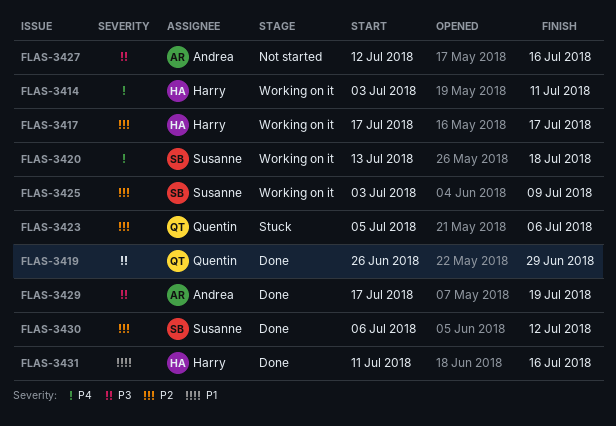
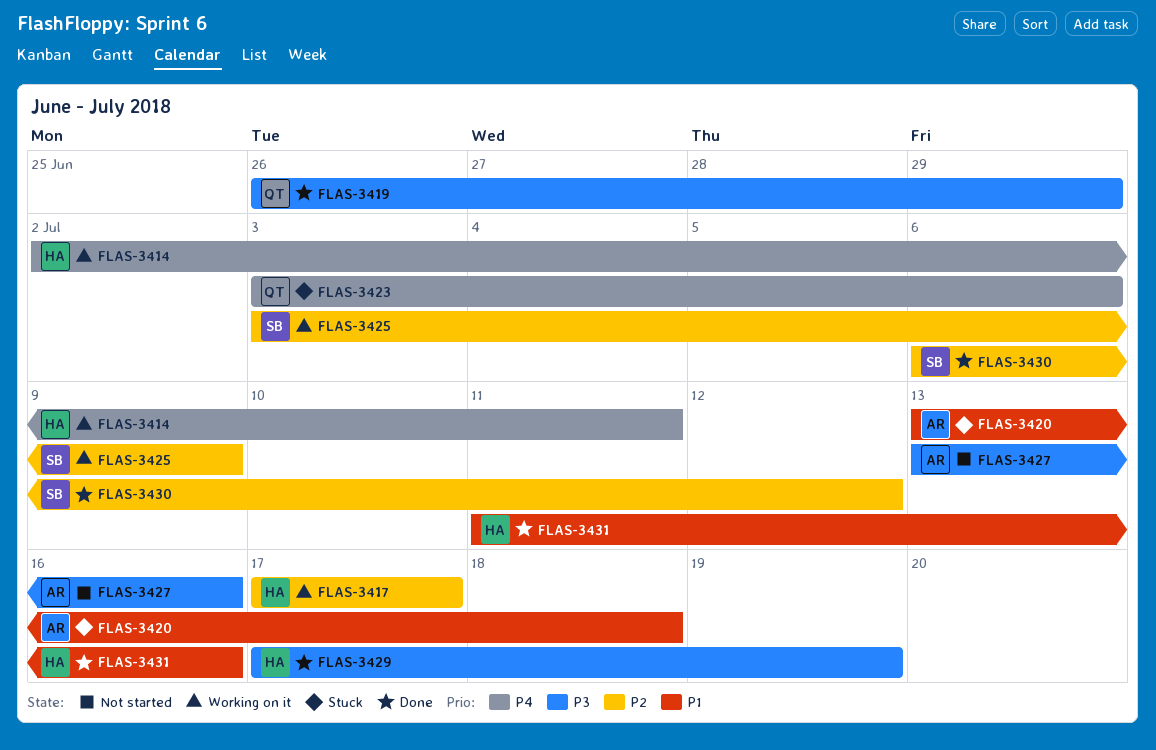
FLAS-3414, start: Jul 3 -> Jul 2
FLAS-3420, status: Working on it -> Stuck
FLAS-3420, owner: Susanne -> Andrea
FLAS-3420, priority: P4 -> P1
FLAS-3423, priority: P2 -> P4
FLAS-3423, start: Jul 5 -> Jul 3
FLAS-3427, start: Jul 12 -> Jul 13
FLAS-3429, owner: Andrea -> Harry

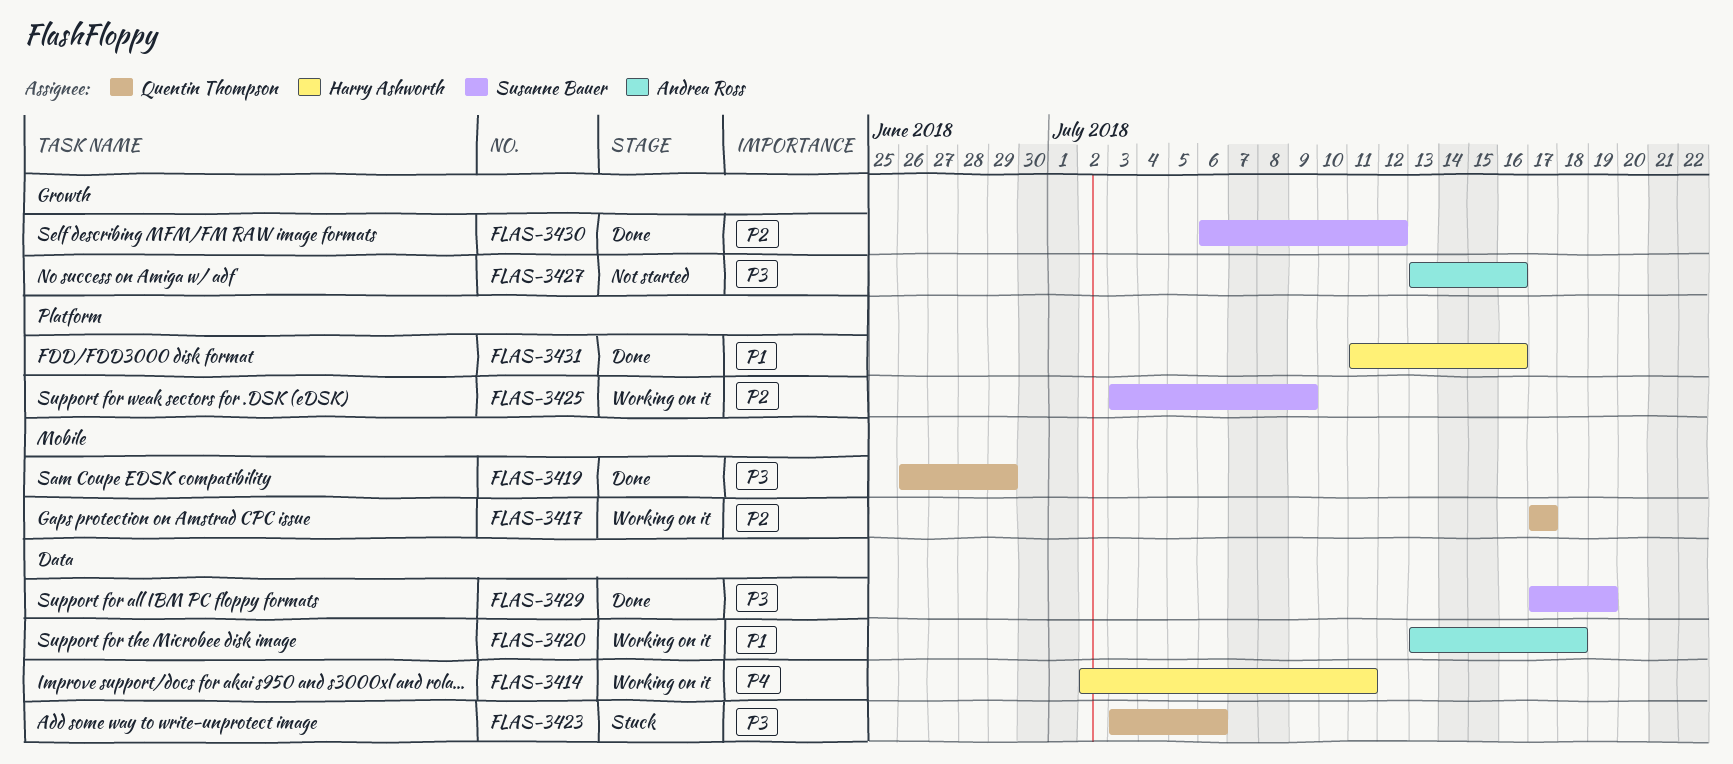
FLAS-3417, owner: Harry Ashworth -> Quentin Thompson
FLAS-3420, status: Stuck -> Working on it
FLAS-3423, priority: P4 -> P3
FLAS-3429, owner: Harry Ashworth -> Susanne Bauer

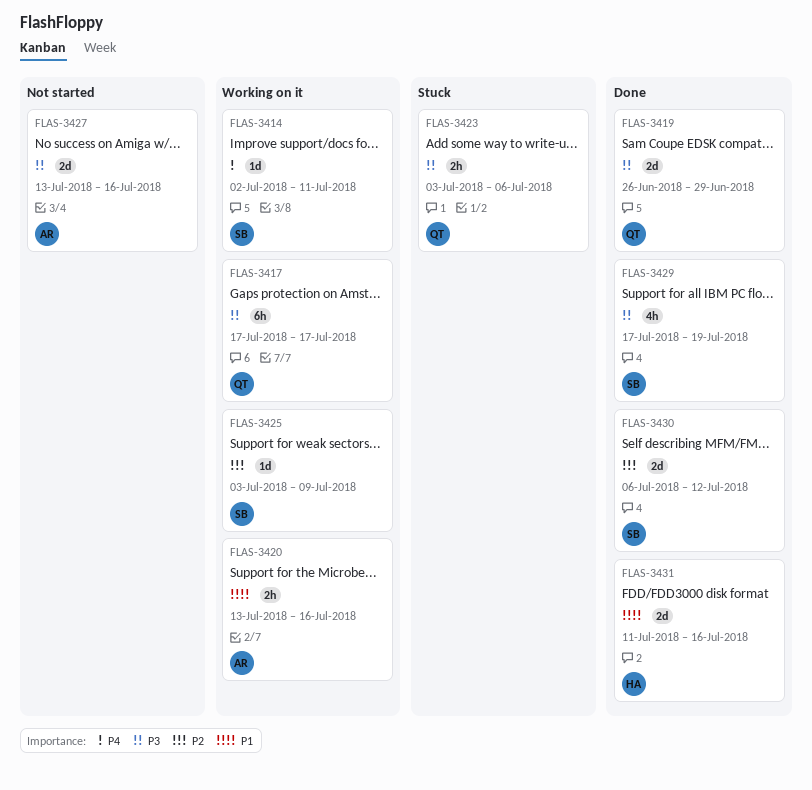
FLAS-3414, owner: Harry Ashworth -> Susanne Bauer
FLAS-3417, priority: P2 -> P3
FLAS-3420, due: Jul 18 -> Jul 16

